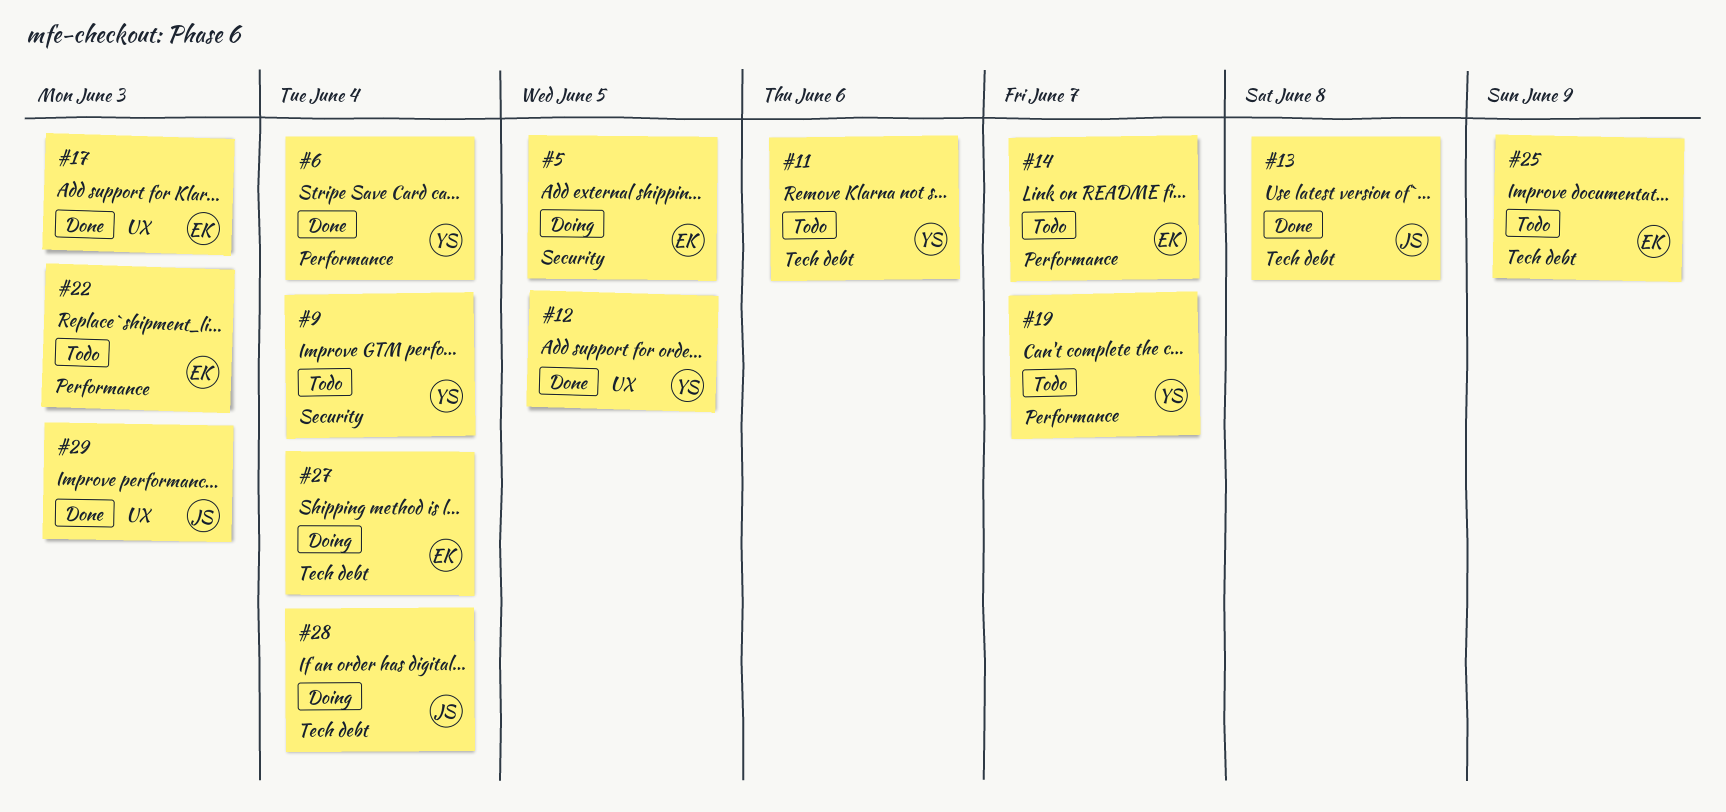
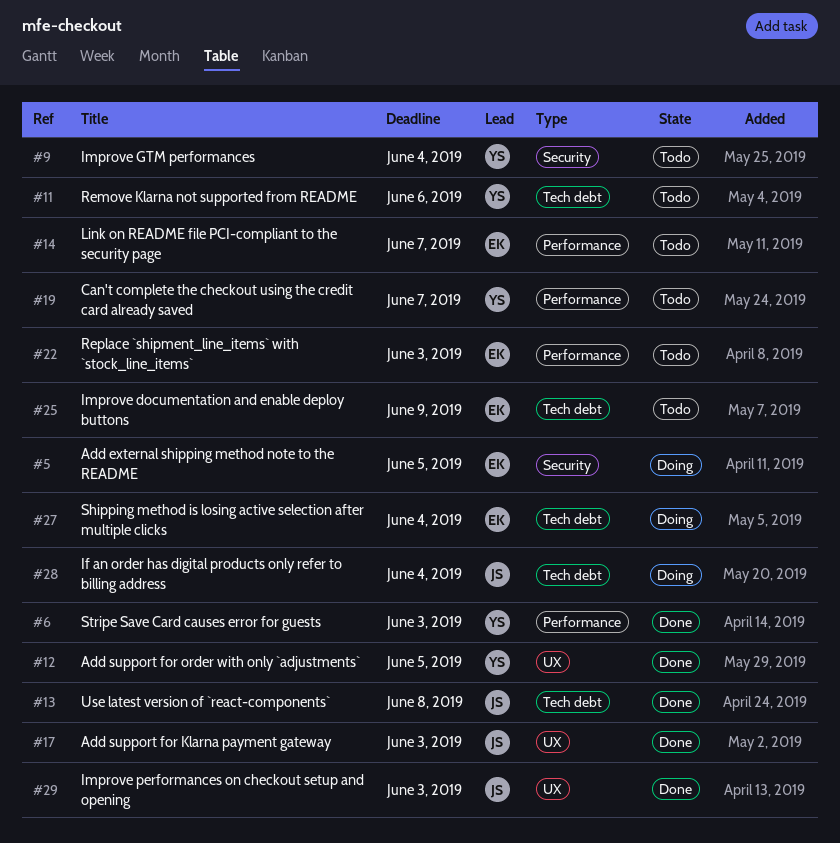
#6, due: Jun 4 -> Jun 3
#17, owner: EK -> JS

